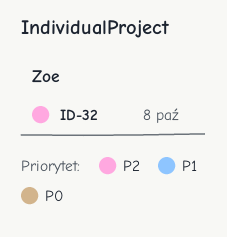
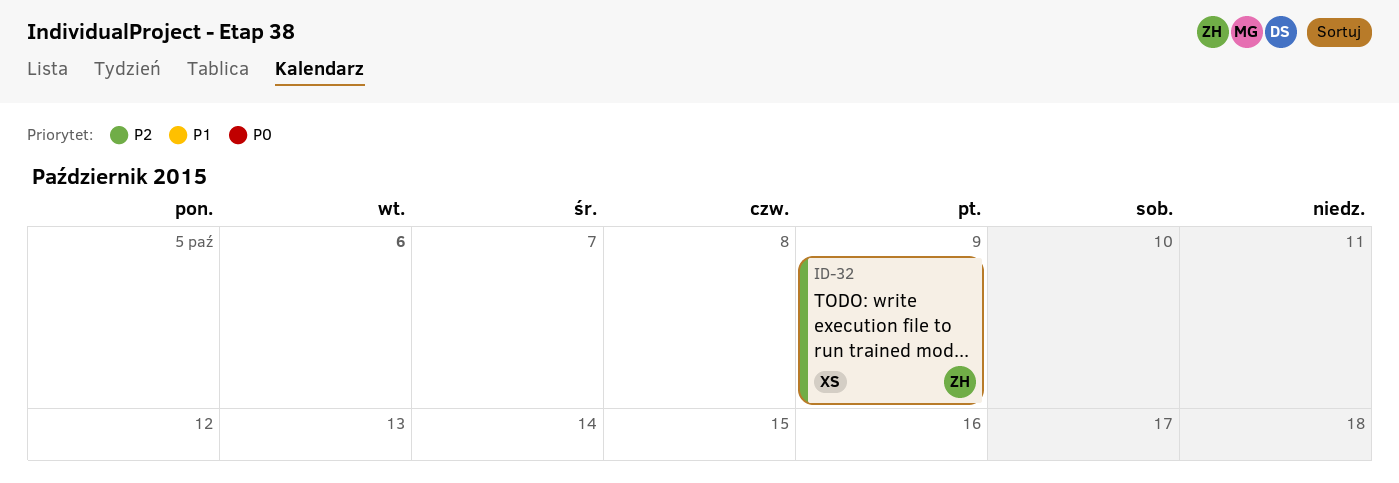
ID-32, due: Oct 8 -> Oct 9

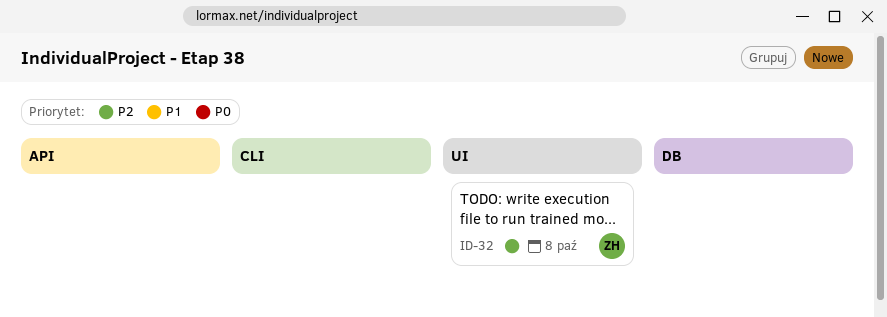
ID-32, due: Oct 9 -> Oct 8

